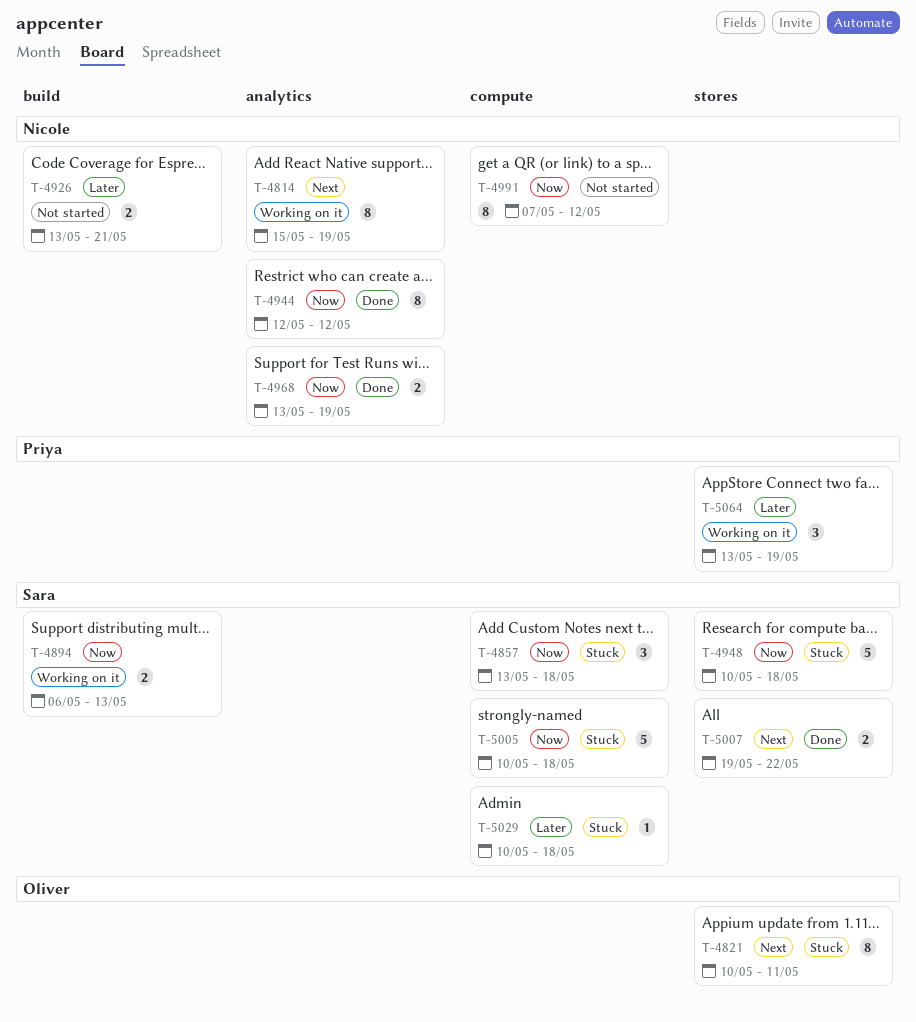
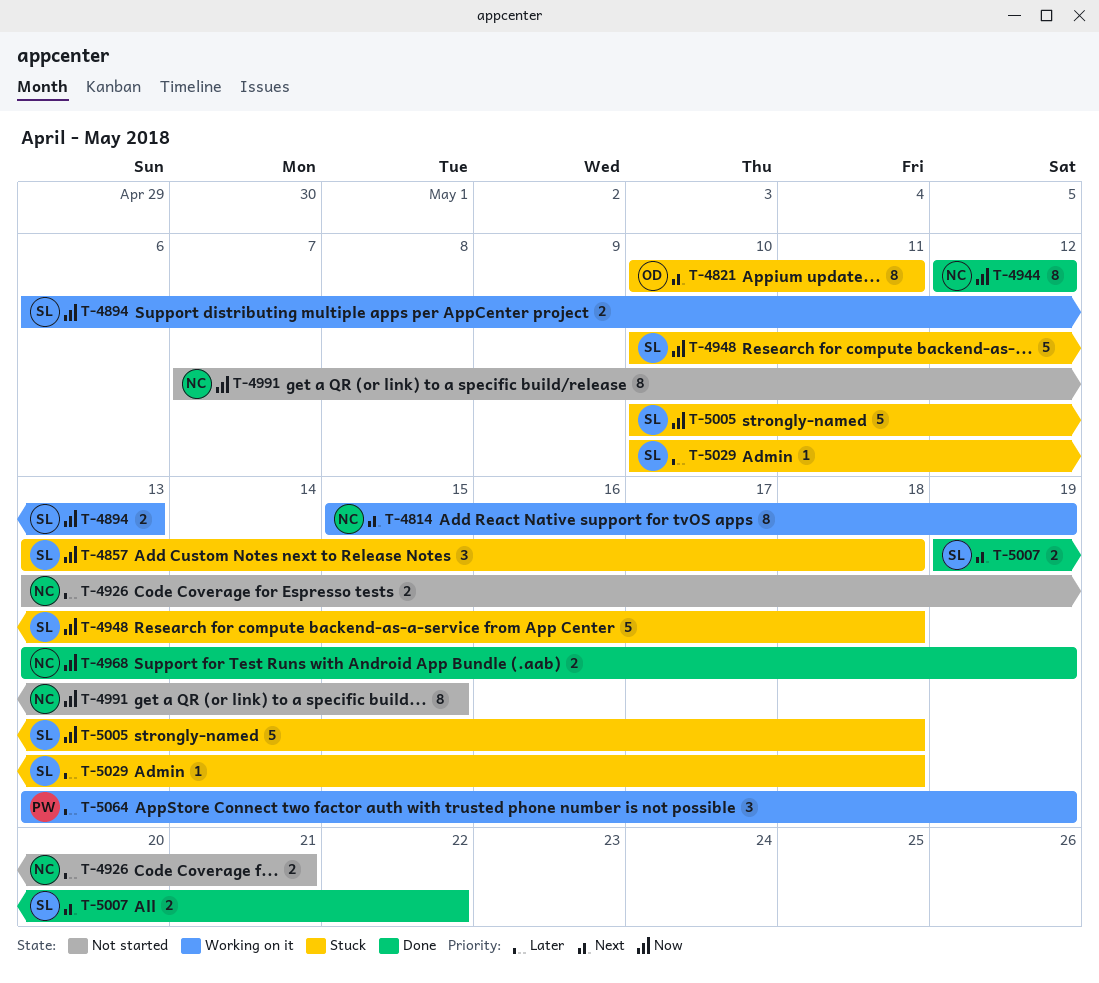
T-4991, due: May 12 -> May 15

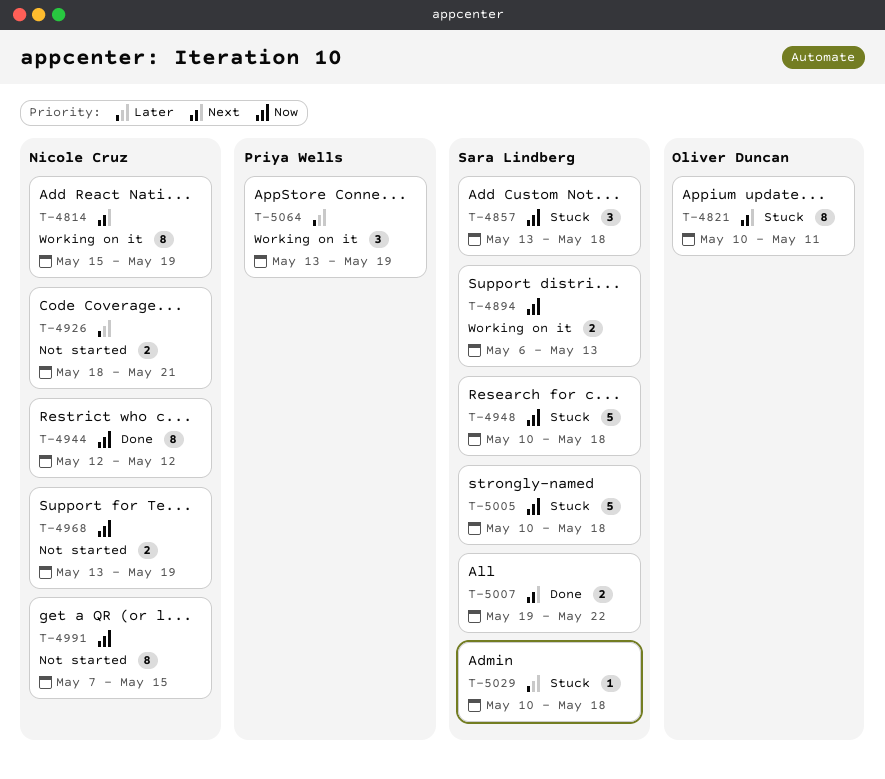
T-4926, start: May 13 -> May 18
T-4968, status: Done -> Not started

